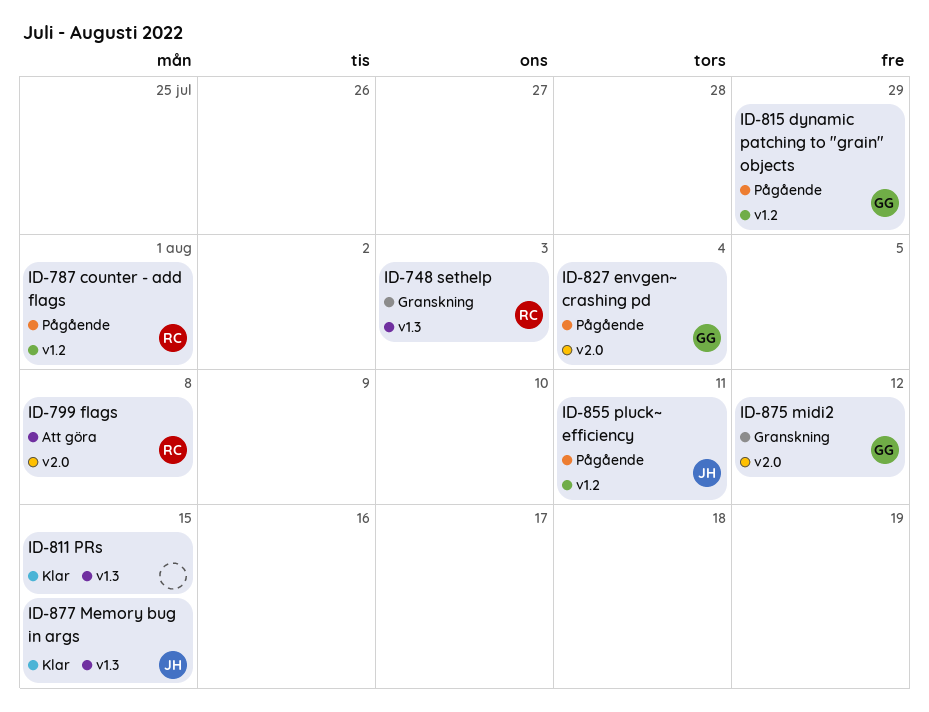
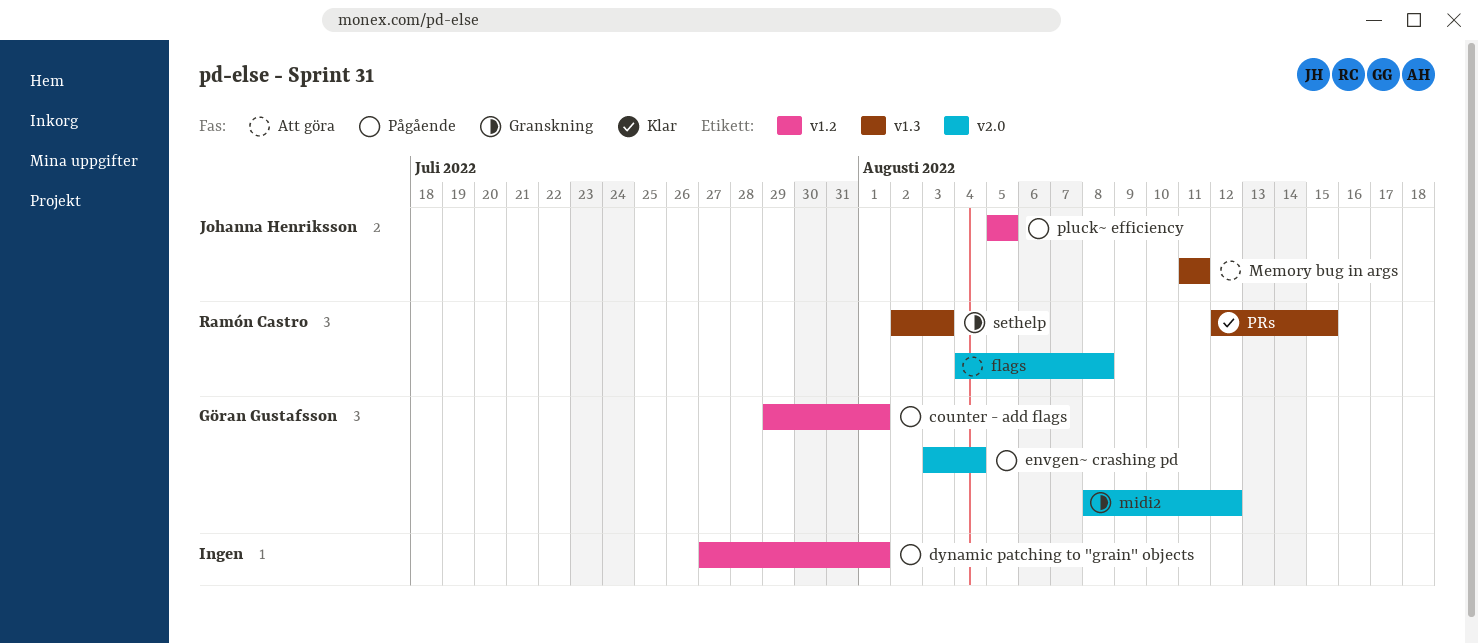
counter - add flags, owner: Ramón Castro -> Göran Gustafsson
dynamic patching to "grain" objects, owner: Göran Gustafsson -> none
dynamic patching to "grain" objects, due: Jul 29 -> Aug 1
Memory bug in args, status: Klar -> Att göra
Memory bug in args, due: Aug 15 -> Aug 11
pluck~ efficiency, due: Aug 11 -> Aug 5
PRs, owner: none -> Ramón Castro

